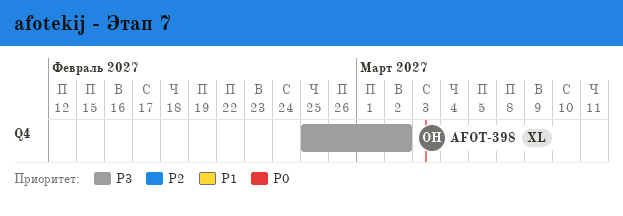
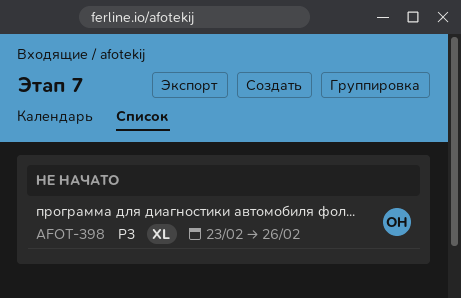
AFOT-398, start: Feb 25 -> Feb 23
AFOT-398, due: Mar 2 -> Feb 26

